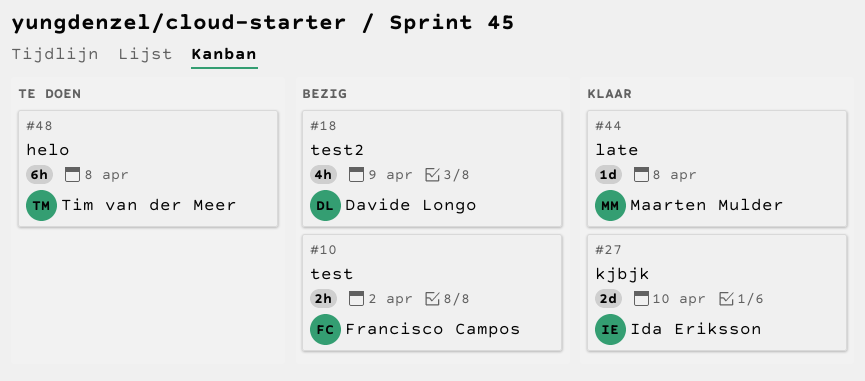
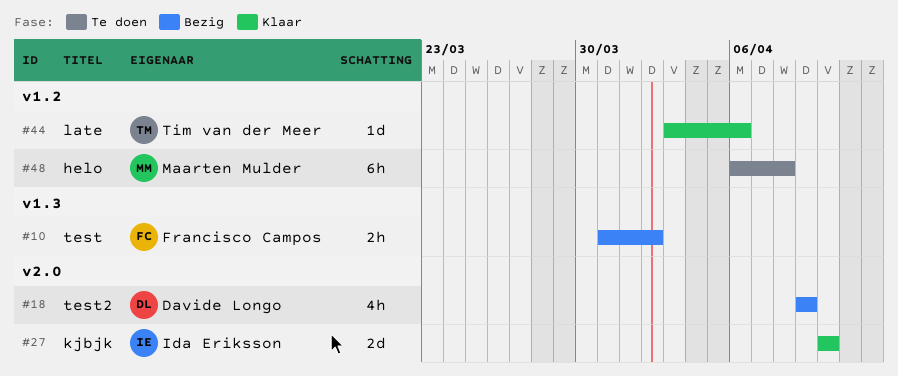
#44, owner: Maarten Mulder -> Tim van der Meer
#44, due: Apr 8 -> Apr 6
#48, owner: Tim van der Meer -> Maarten Mulder

